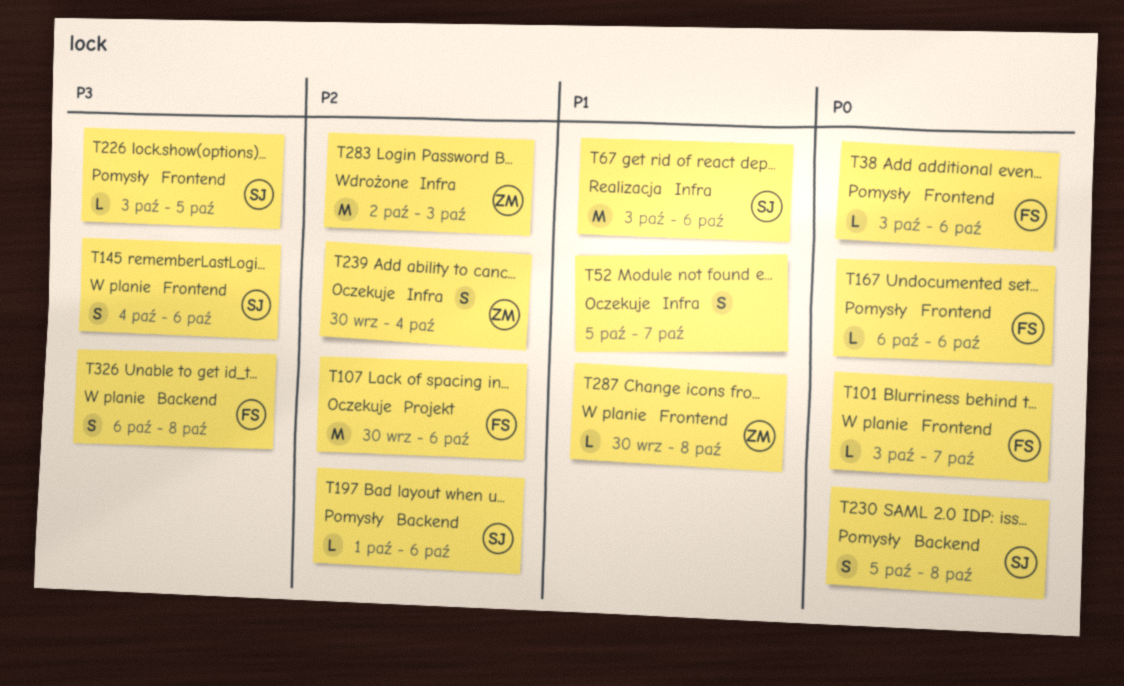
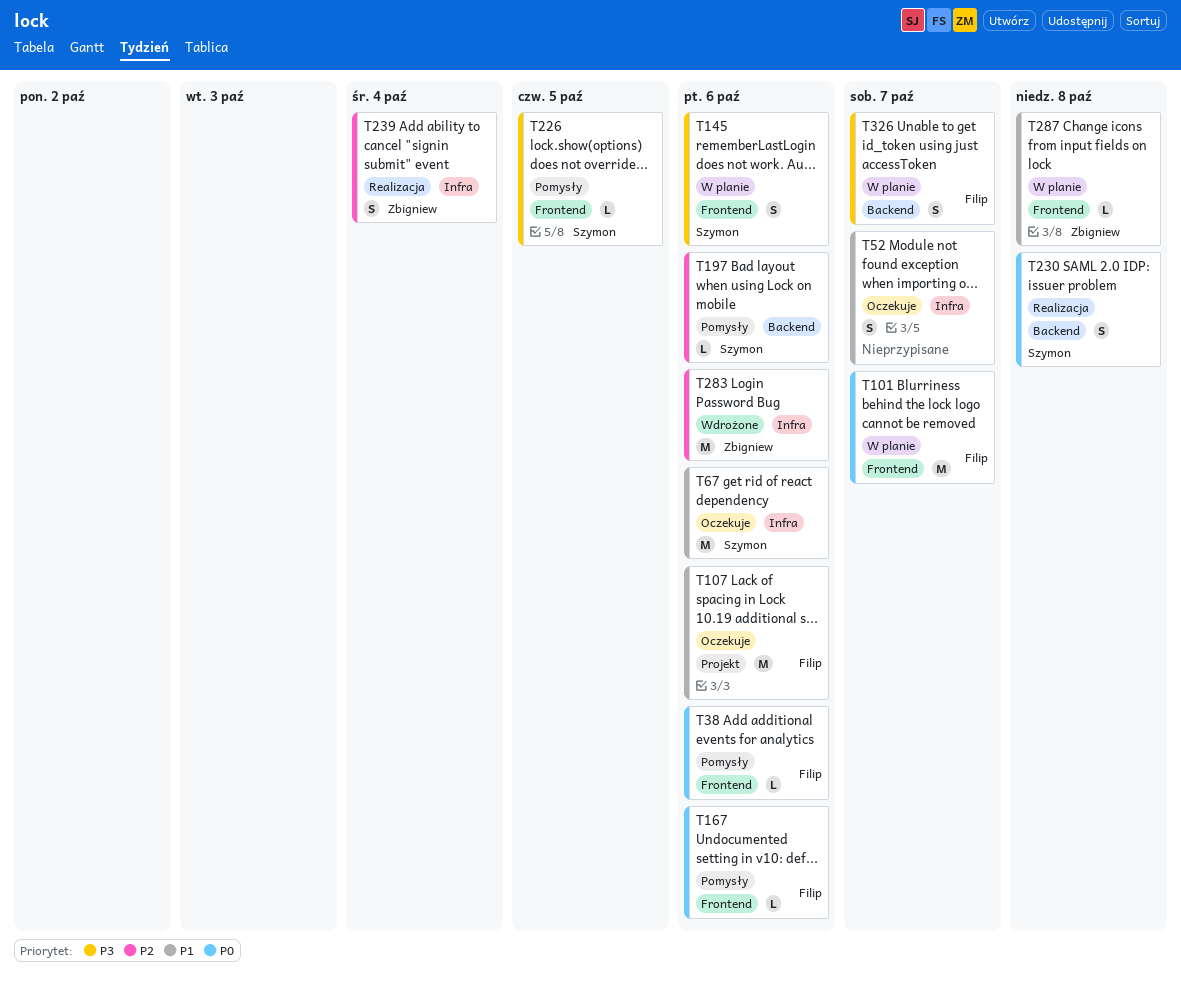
T67, status: Realizacja -> Oczekuje
T101, estimate: L -> M
T107, priority: P2 -> P1
T230, status: Pomysły -> Realizacja
T239, status: Oczekuje -> Realizacja
T283, due: Oct 3 -> Oct 6
T326, due: Oct 8 -> Oct 7

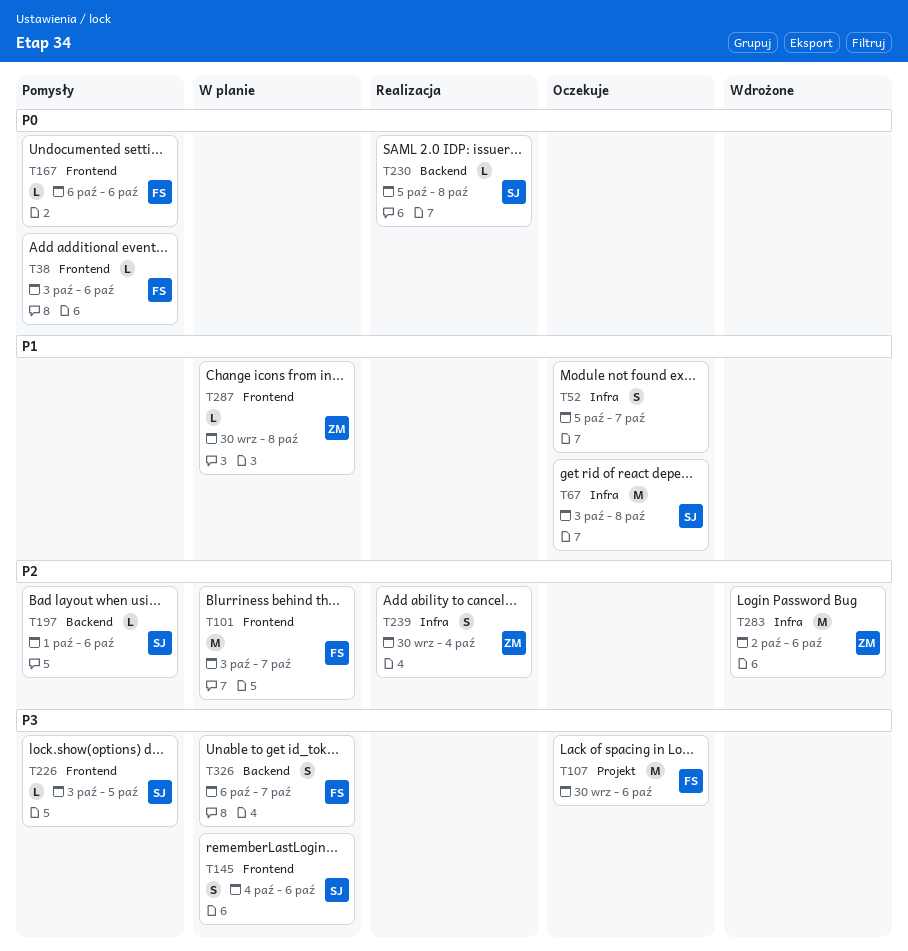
T67, due: Oct 6 -> Oct 8
T101, priority: P0 -> P2
T107, priority: P1 -> P3
T230, estimate: S -> L

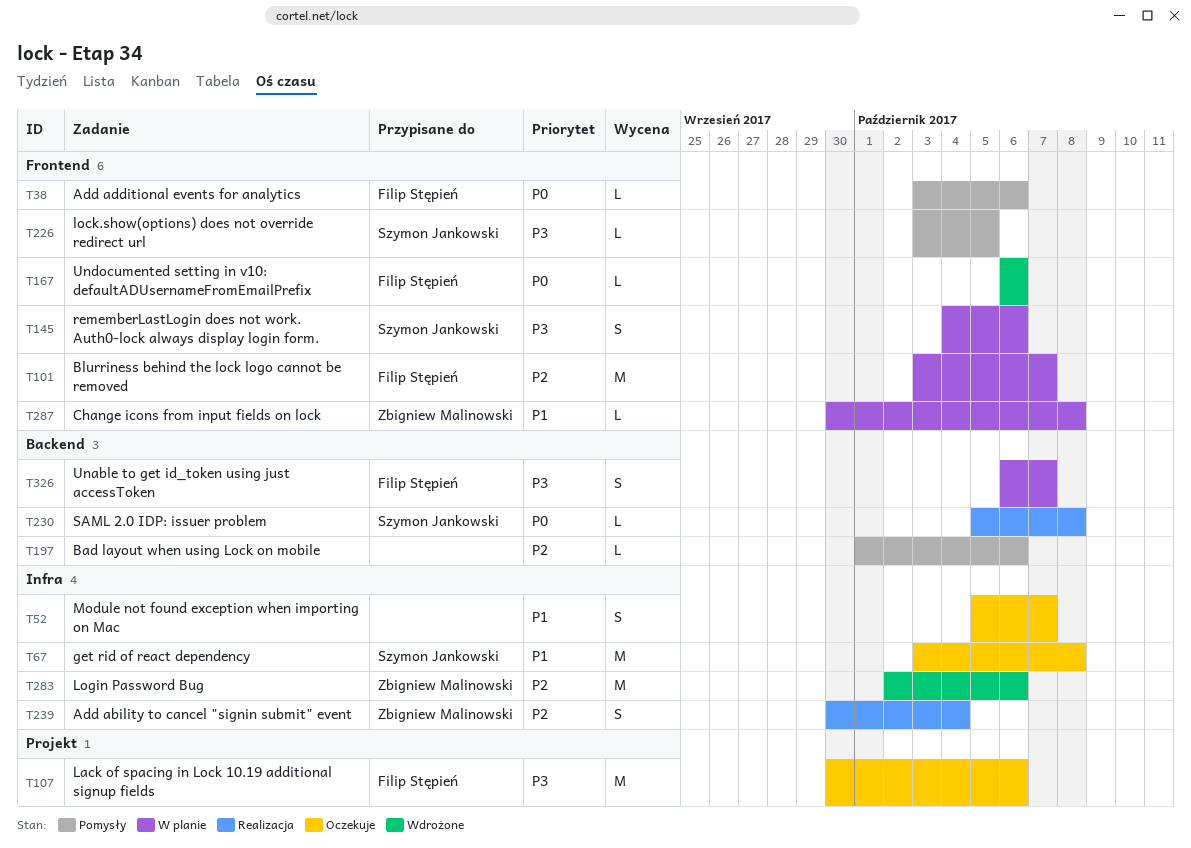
T167, status: Pomysły -> Wdrożone
T197, owner: Szymon Jankowski -> none

